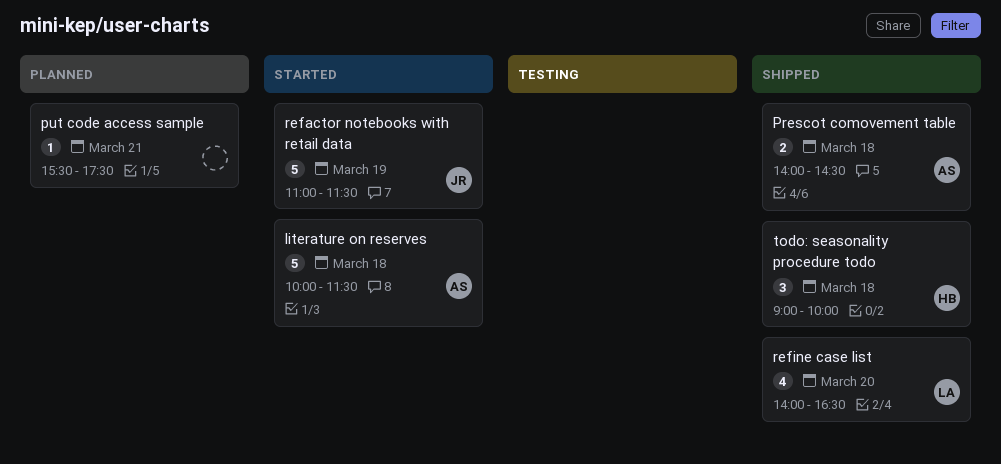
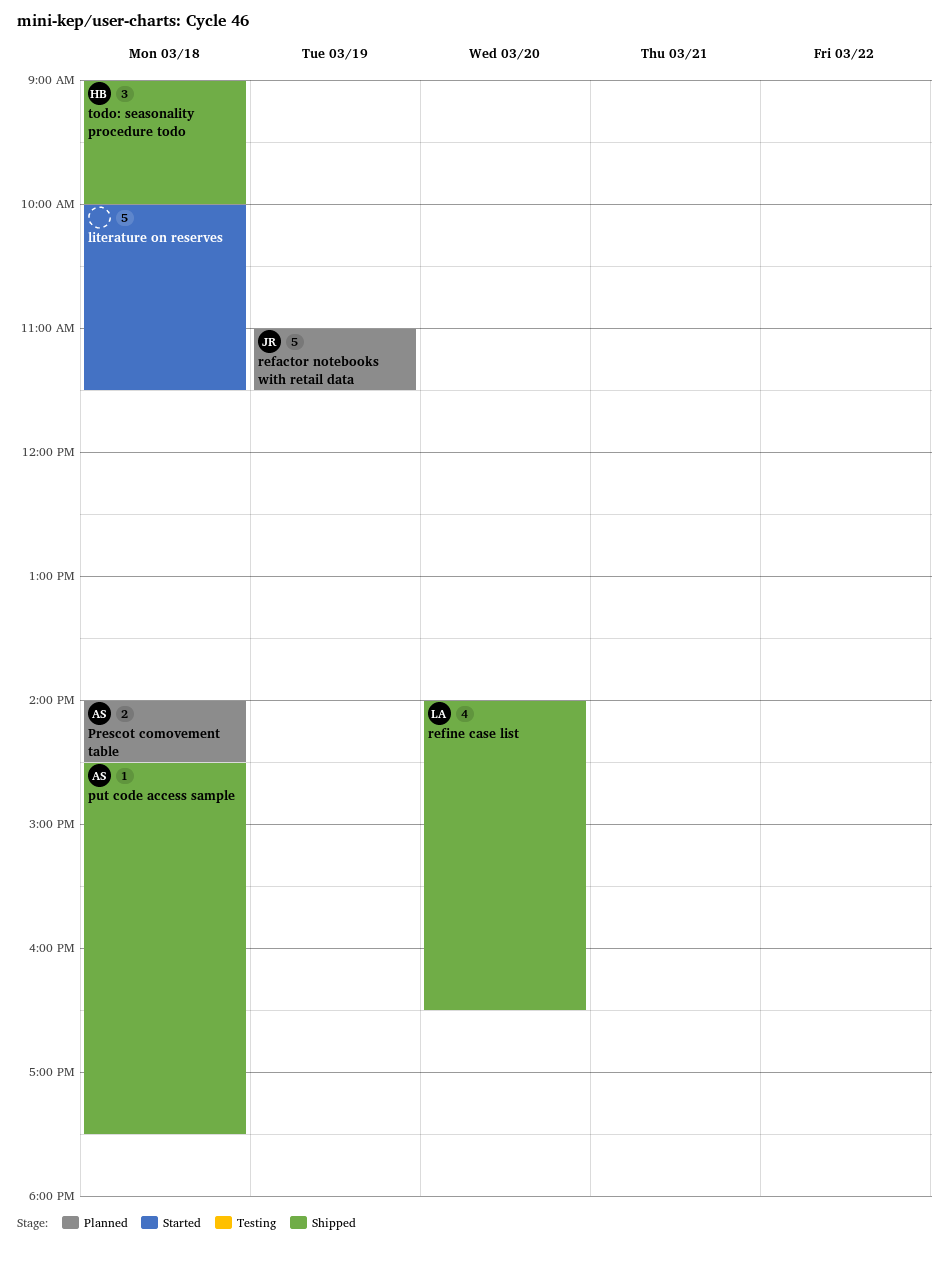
literature on reserves, owner: AS -> none
Prescot comovement table, status: Shipped -> Planned
put code access sample, status: Planned -> Shipped
put code access sample, owner: none -> AS
put code access sample, day: Mar 21 -> Mar 18
put code access sample, begins: 15:30 -> 14:30
refactor notebooks with retail data, status: Started -> Planned

